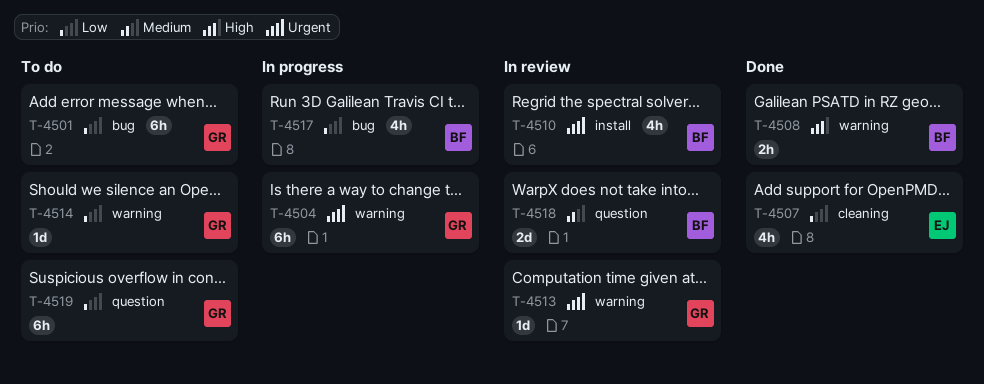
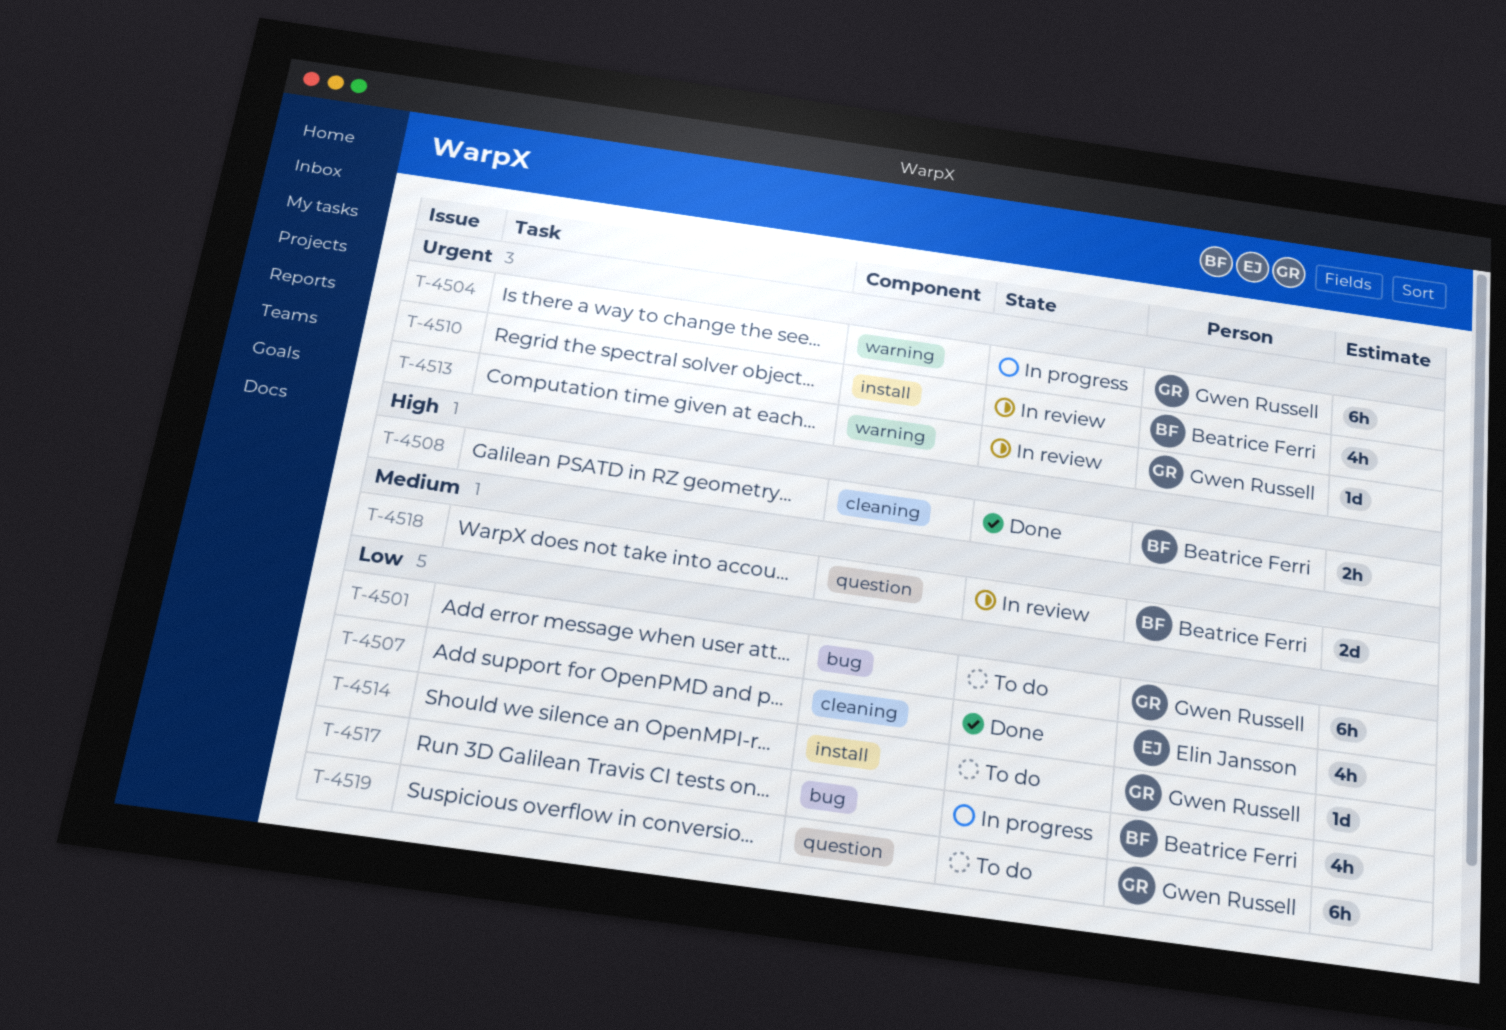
T-4508, label: warning -> cleaning
T-4514, label: warning -> install

